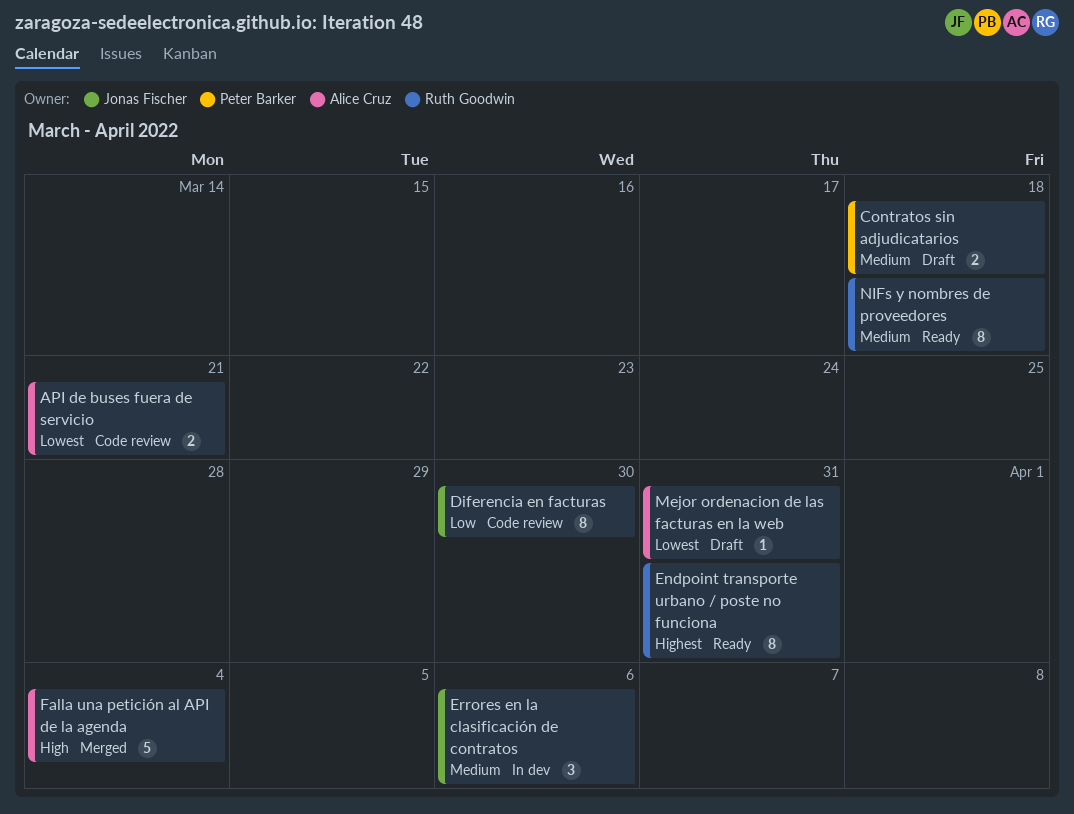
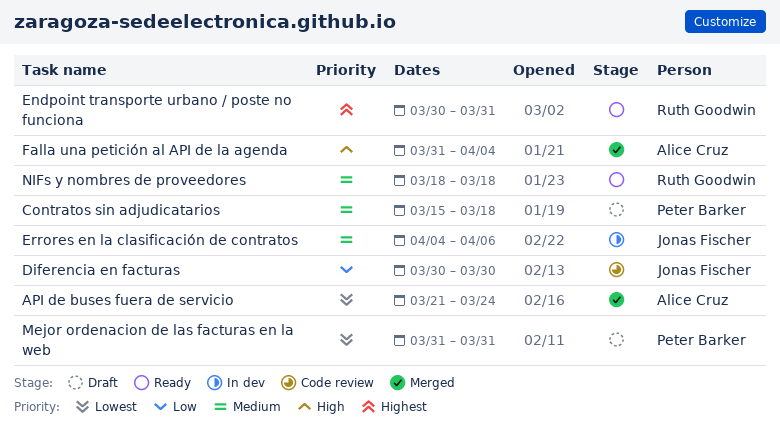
API de buses fuera de servicio, status: Code review -> Merged
API de buses fuera de servicio, due: Mar 21 -> Mar 24
Mejor ordenacion de las facturas en la web, owner: Alice Cruz -> Peter Barker

